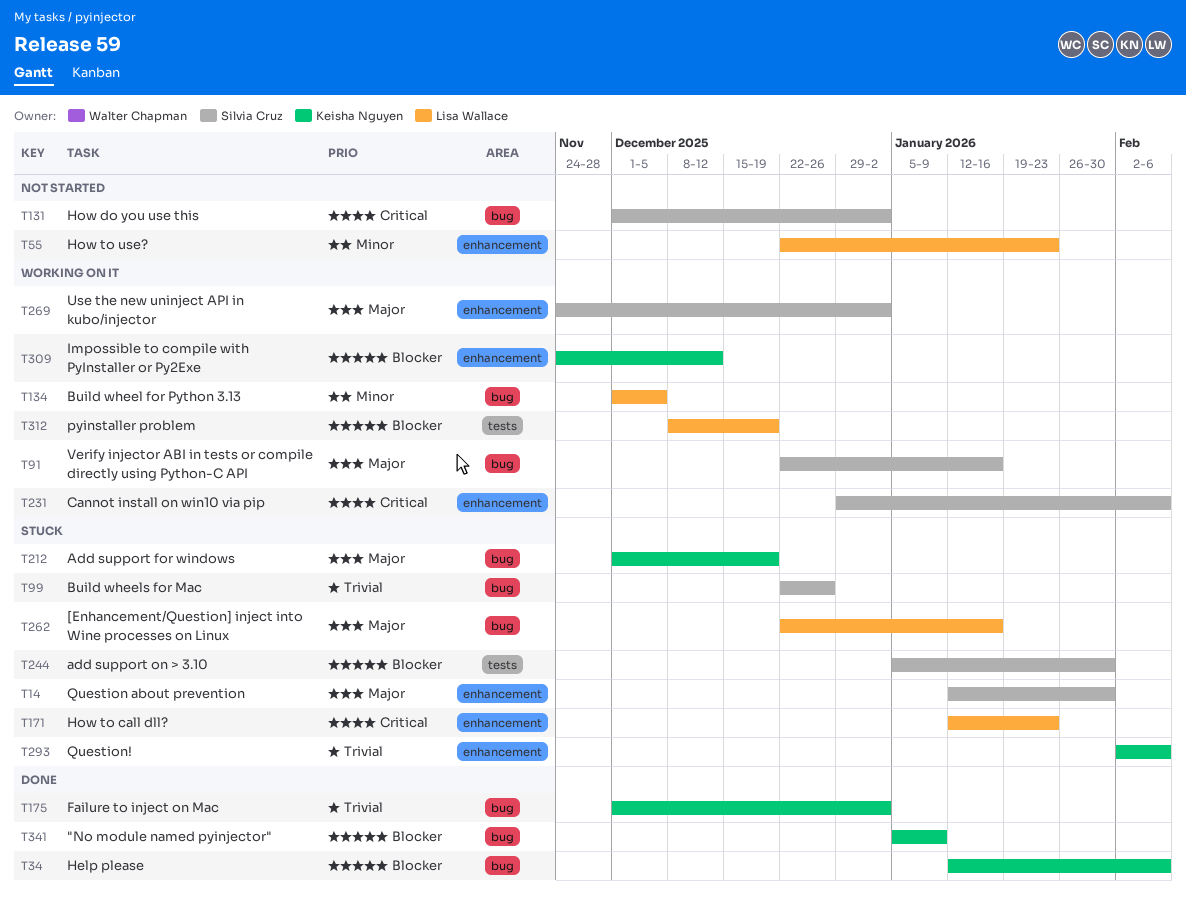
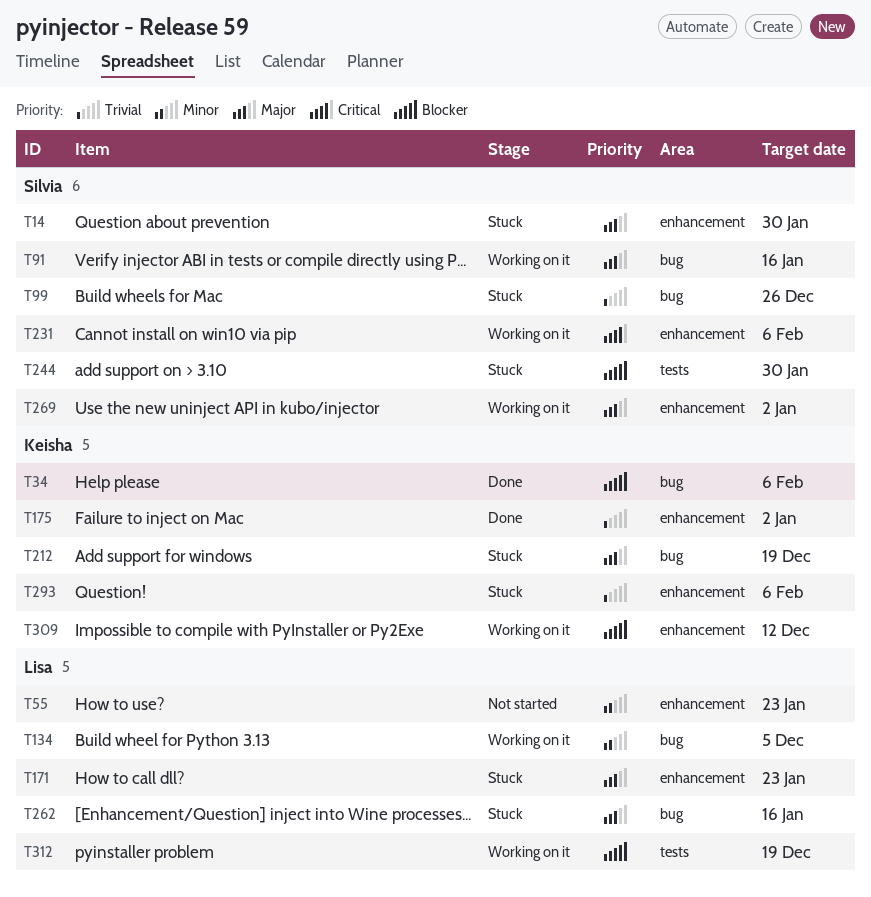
T131: present -> none
T171, priority: Critical -> Major
T175, label: bug -> enhancement
T341: present -> none

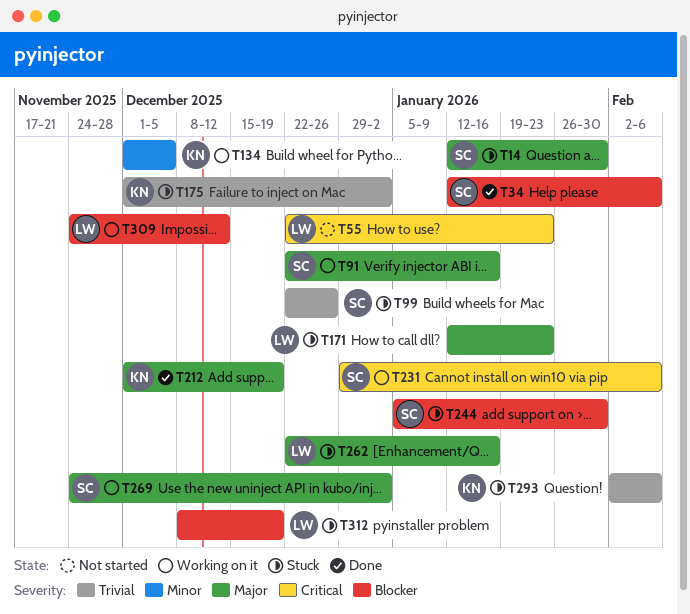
T34, owner: Keisha -> Silvia
T55, priority: Minor -> Critical
T134, owner: Lisa -> Keisha
T175, status: Done -> Stuck
T212, status: Stuck -> Done
T309, owner: Keisha -> Lisa
T312, status: Working on it -> Stuck

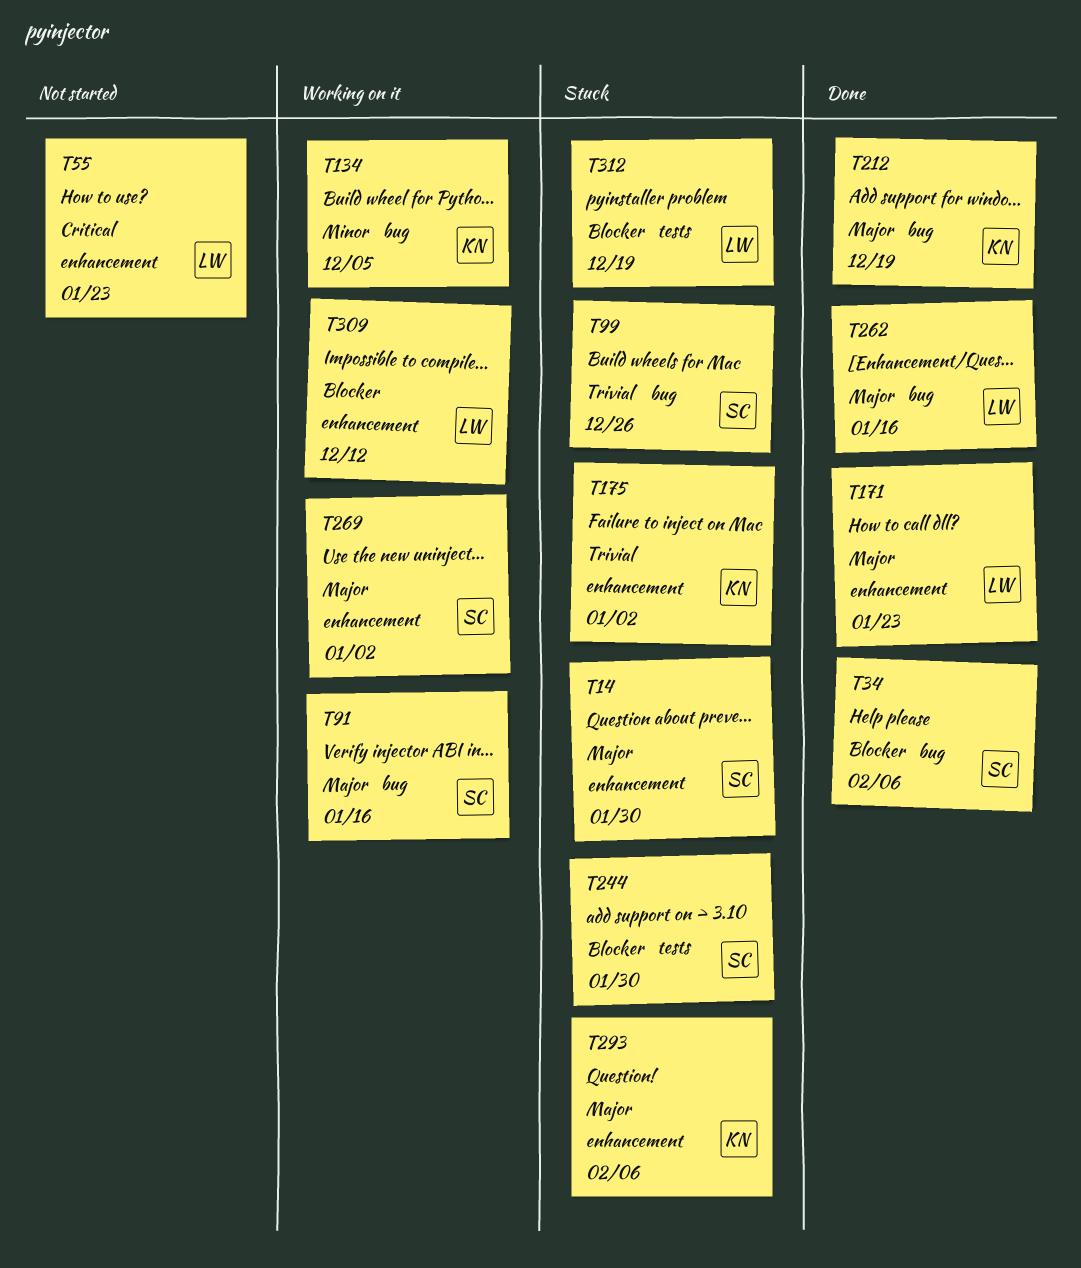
T171, status: Stuck -> Done
T231: present -> none
T262, status: Stuck -> Done
T293, priority: Trivial -> Major

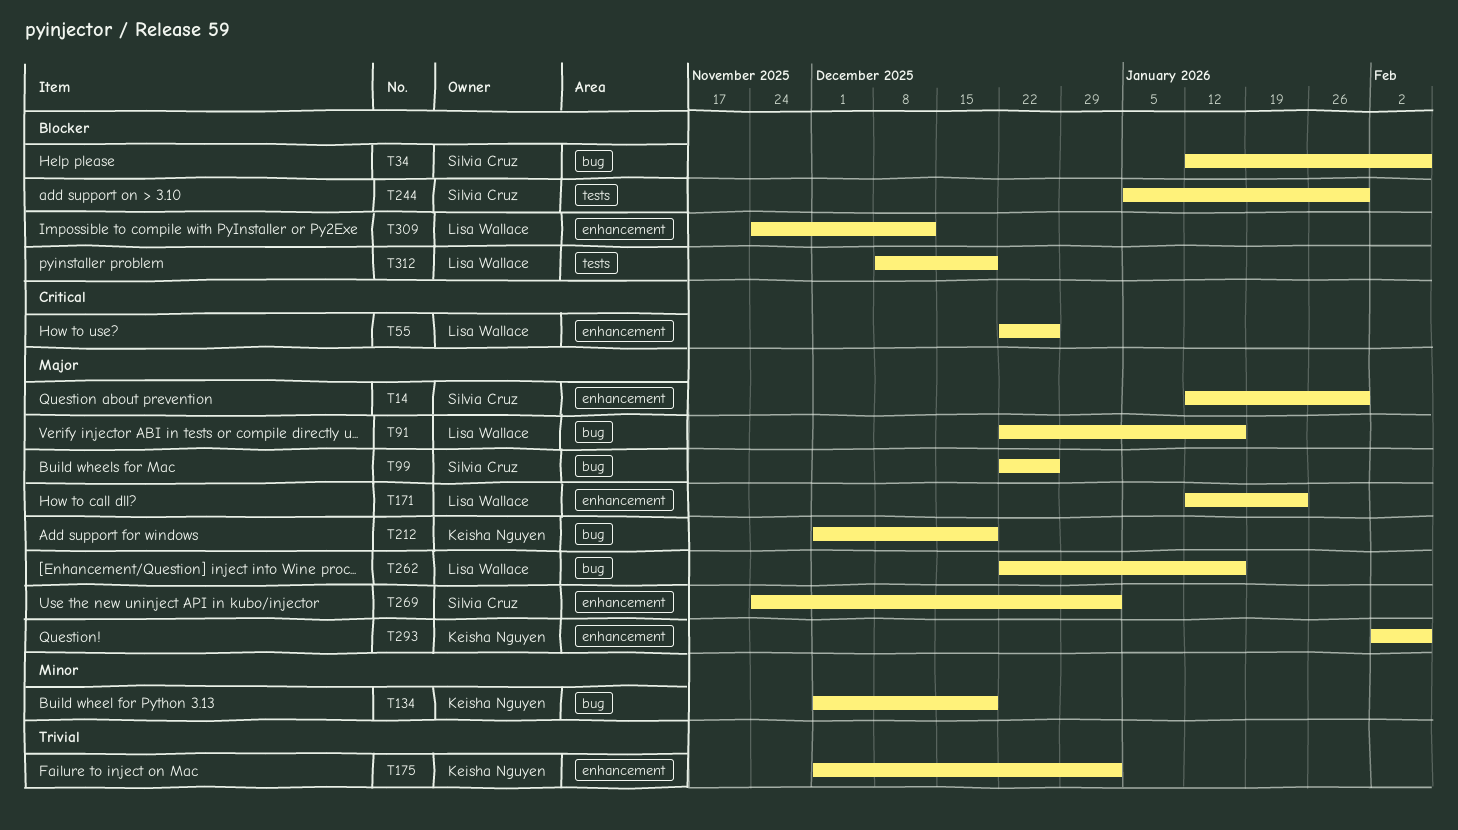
T55, due: Jan 23 -> Dec 26
T91, owner: Silvia Cruz -> Lisa Wallace
T99, priority: Trivial -> Major
T134, due: Dec 5 -> Dec 19

